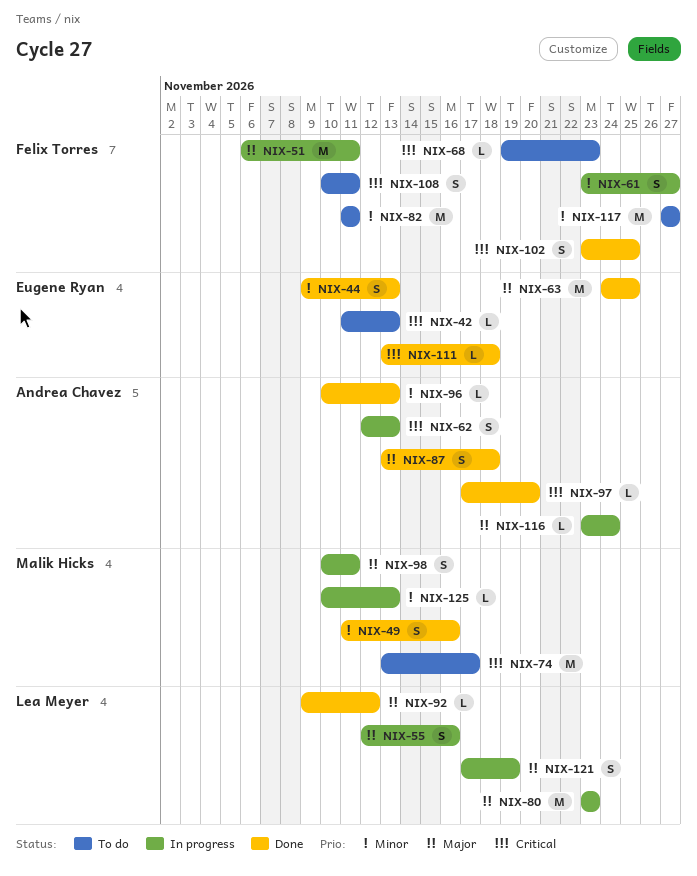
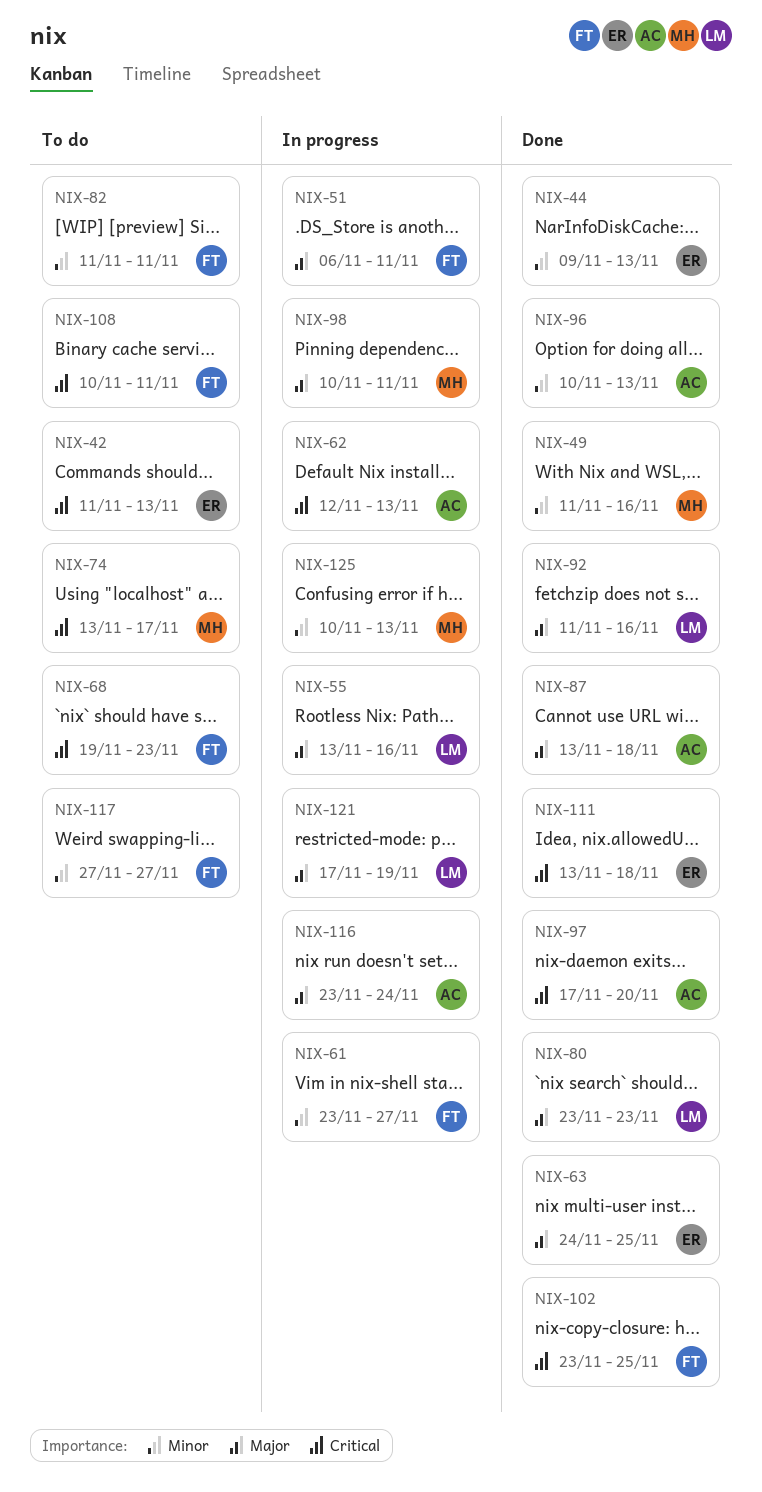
NIX-55, start: Nov 12 -> Nov 13
NIX-80, status: In progress -> Done
NIX-92, start: Nov 9 -> Nov 11
NIX-92, due: Nov 12 -> Nov 16

